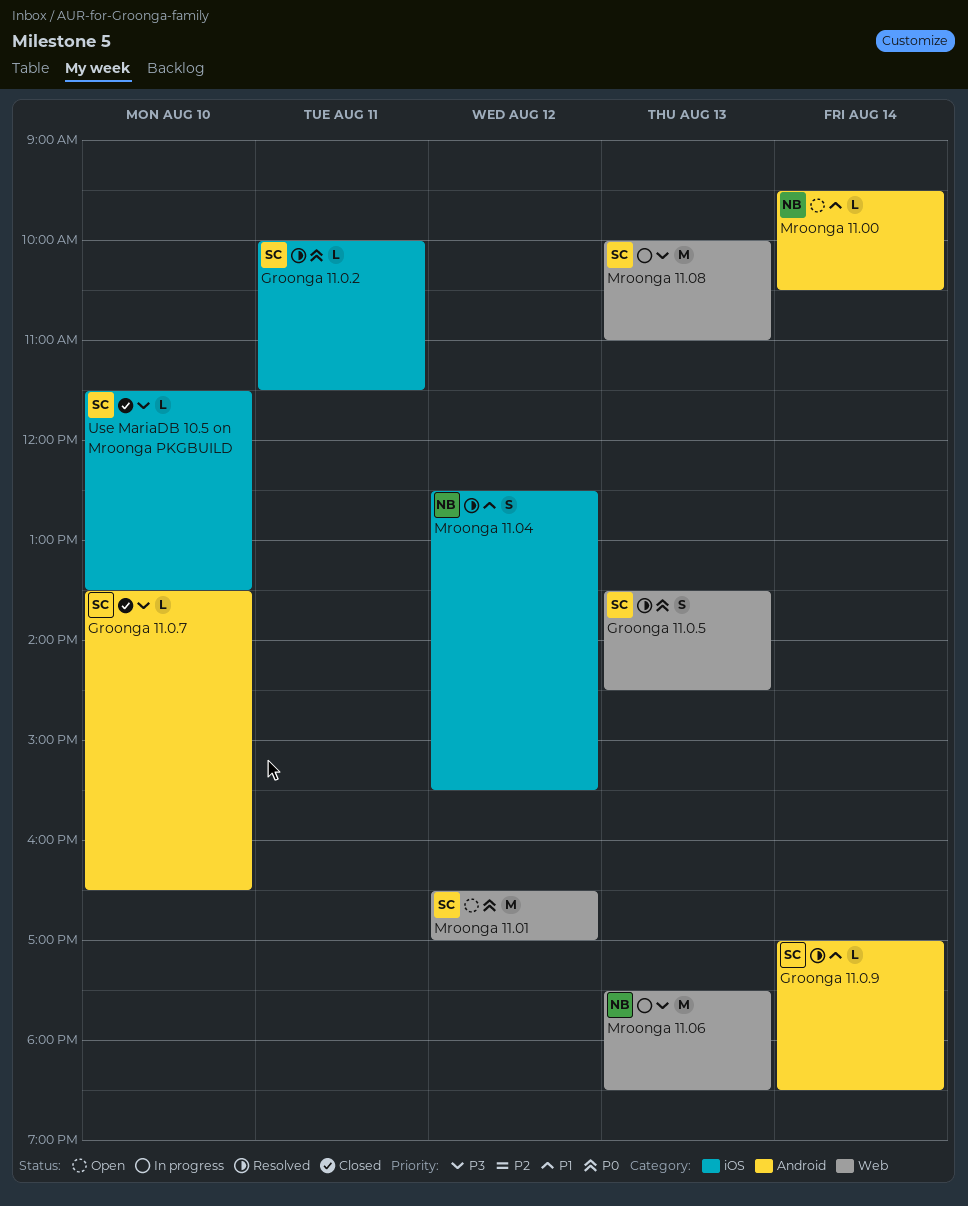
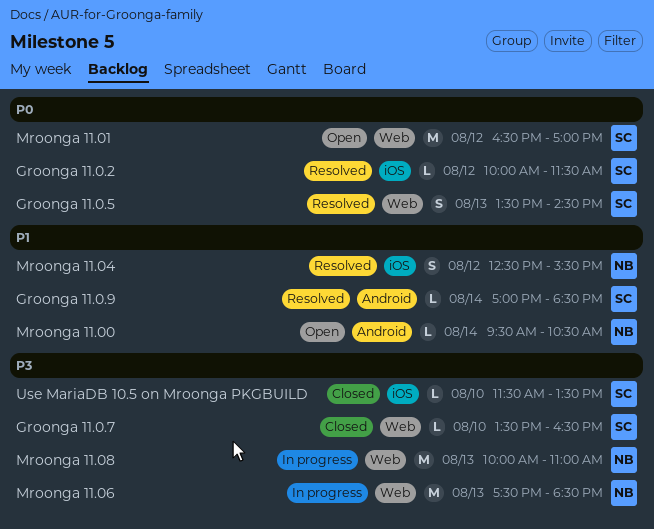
Groonga 11.0.2, day: Aug 11 -> Aug 12
Groonga 11.0.7, label: Android -> Web
Mroonga 11.08, owner: SC -> NB

